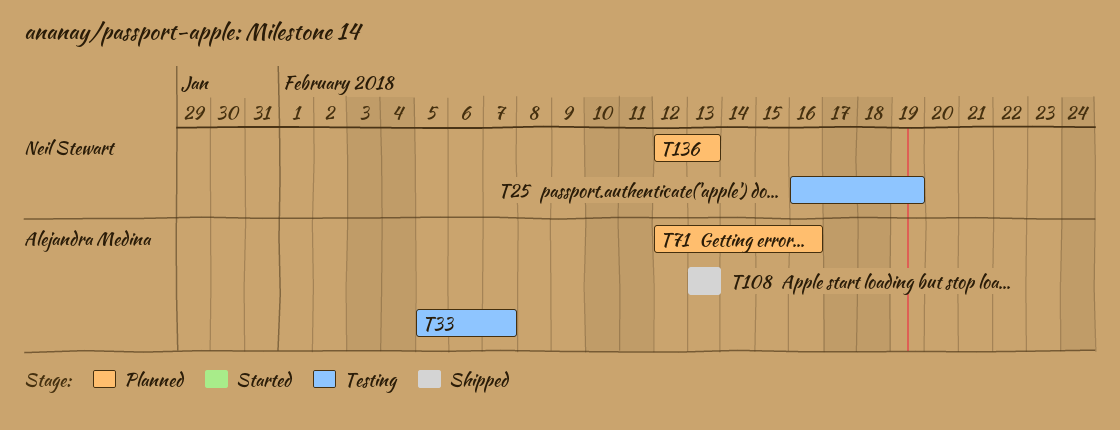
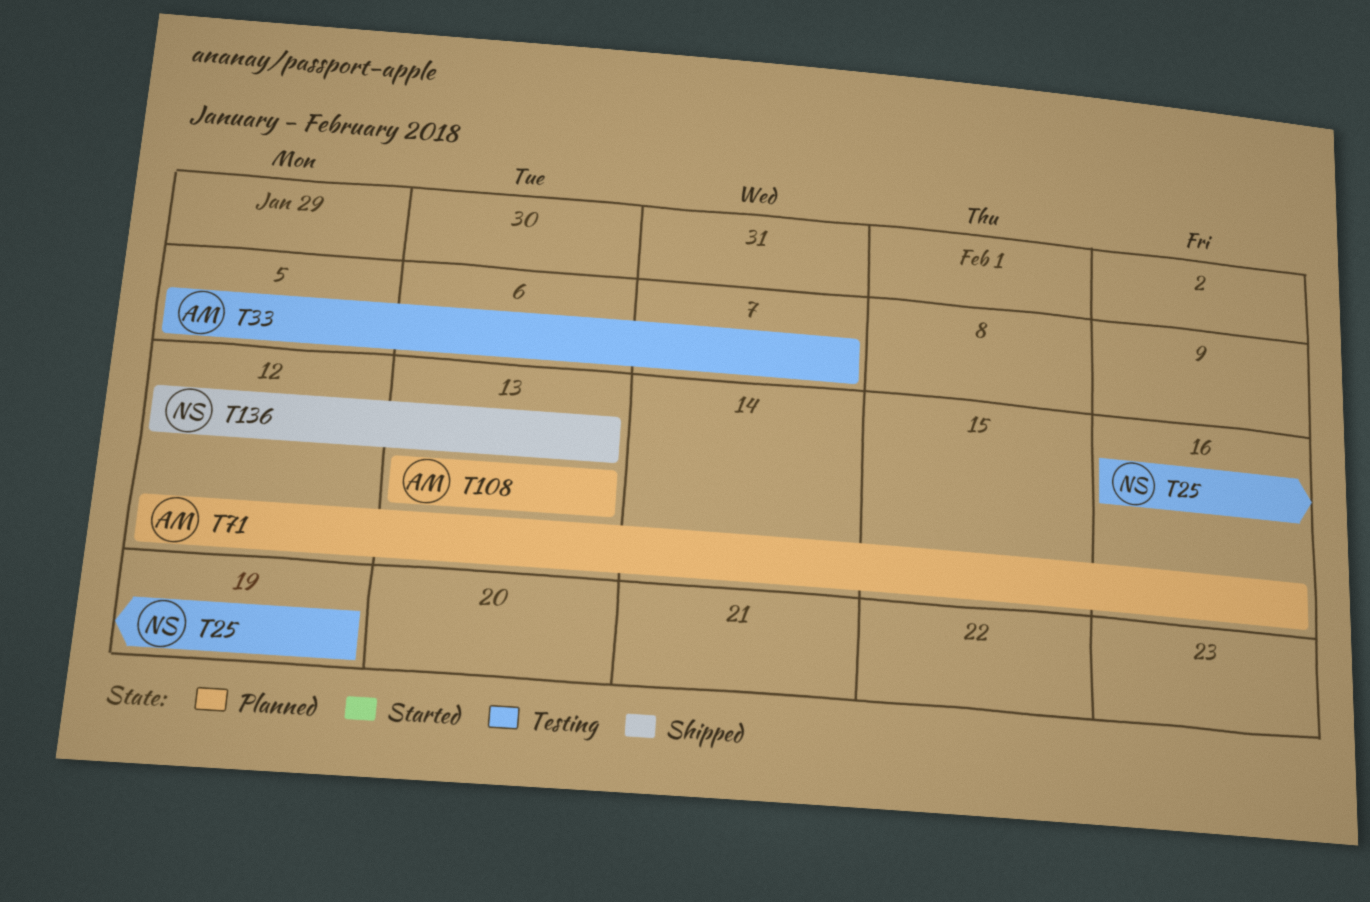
T108, status: Shipped -> Planned
T136, status: Planned -> Shipped

